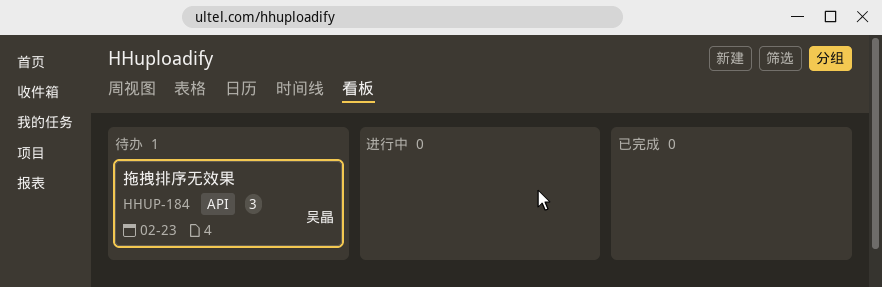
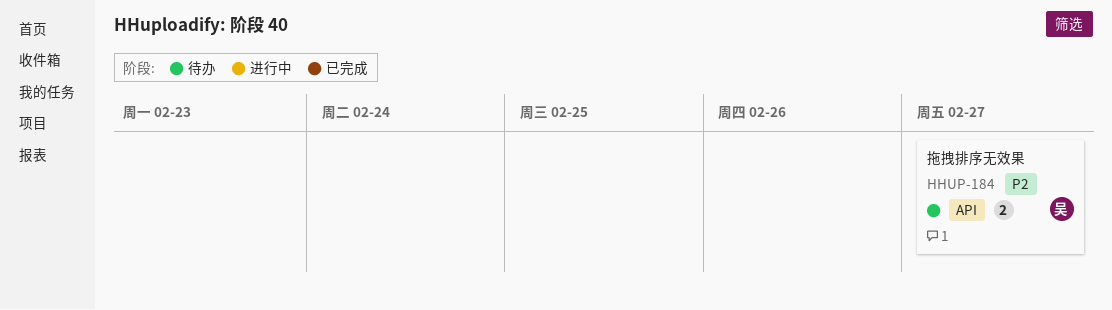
HHUP-184, estimate: 3 -> 2
HHUP-184, due: Feb 23 -> Feb 27

